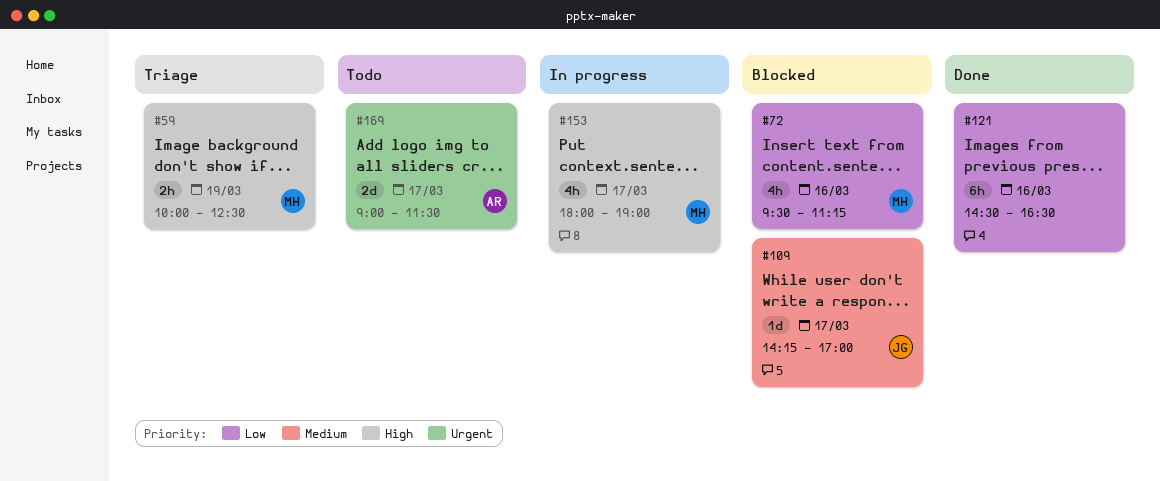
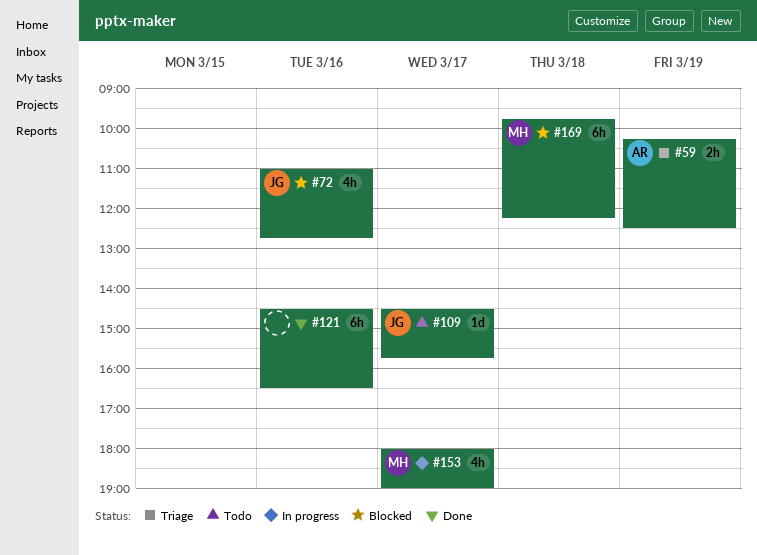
#59, owner: MH -> AR
#59, begins: 10:00 -> 10:15
#72, owner: MH -> JG
#72, begins: 09:30 -> 11:00
#72, ends: 11:15 -> 12:45
#109, status: Blocked -> Todo
#109, begins: 14:15 -> 14:30
#109, ends: 17:00 -> 15:45
#169, status: Todo -> Blocked
#169, owner: AR -> MH
#169, estimate: 2d -> 6h
#169, day: Mar 17 -> Mar 18
#169, begins: 09:00 -> 09:45
#169, ends: 11:30 -> 12:15

